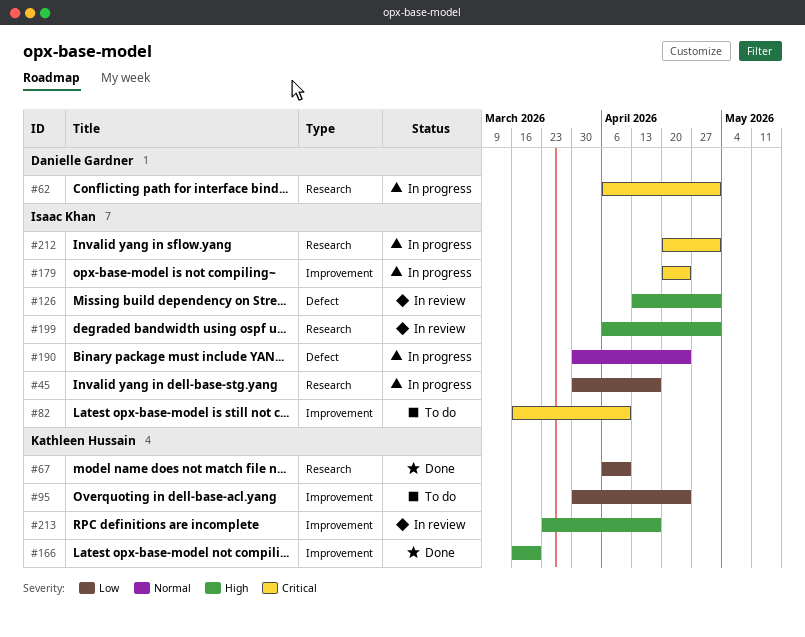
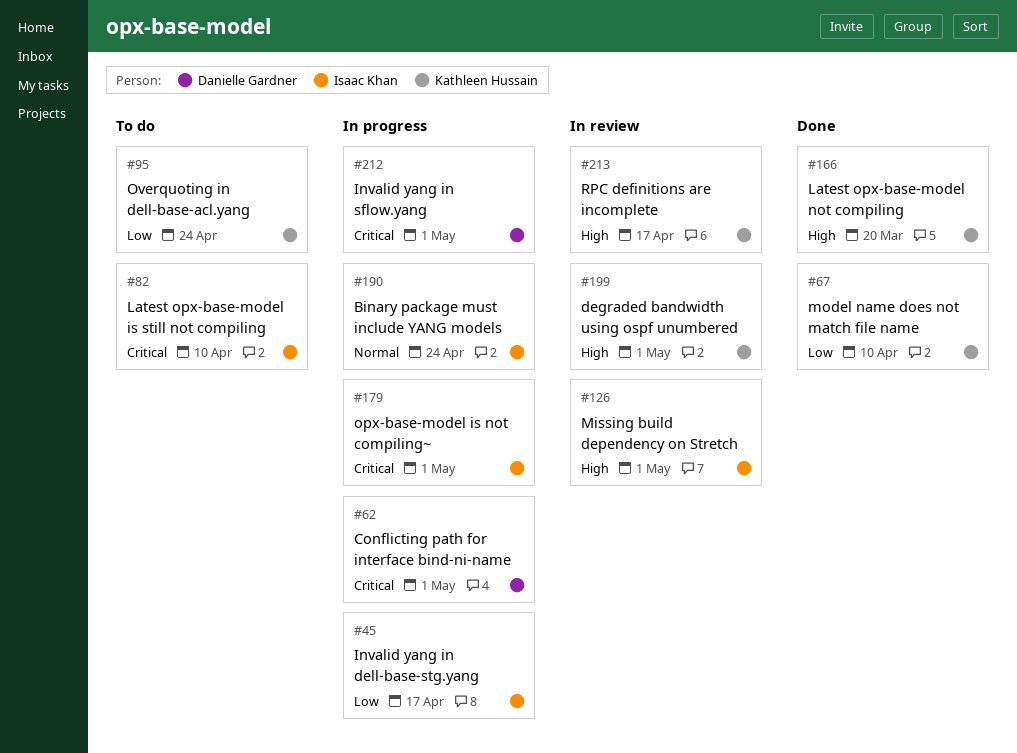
#179, due: Apr 24 -> May 1
#199, owner: Isaac Khan -> Kathleen Hussain
#212, owner: Isaac Khan -> Danielle Gardner

